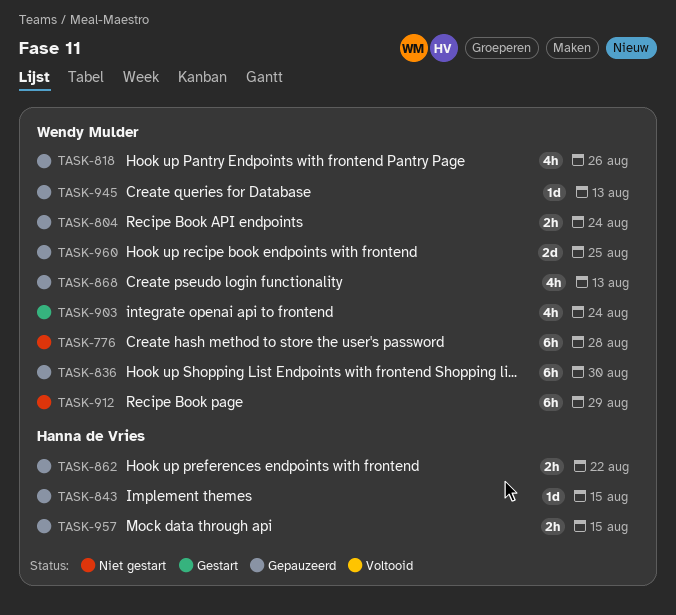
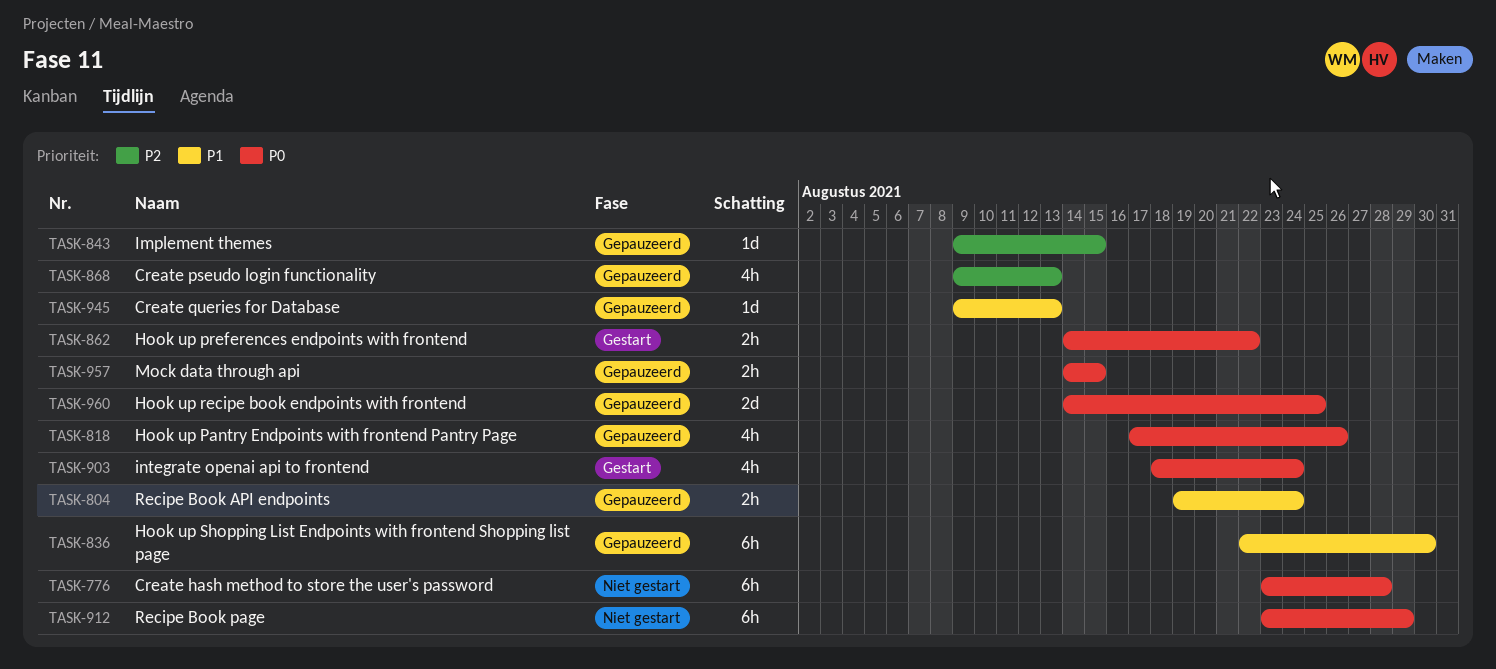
TASK-862, status: Gepauzeerd -> Gestart

